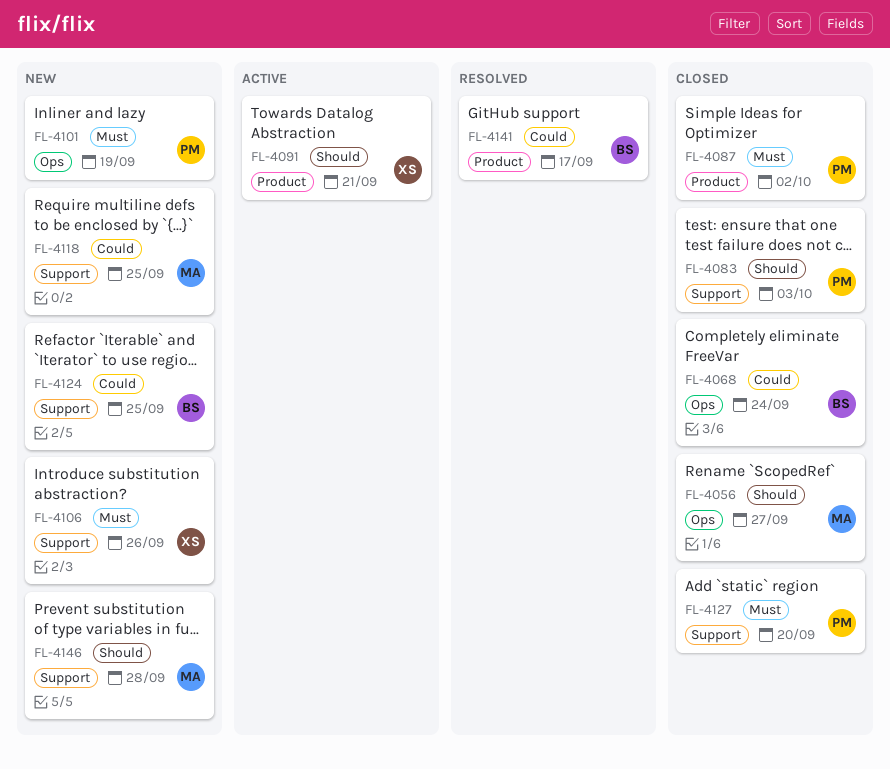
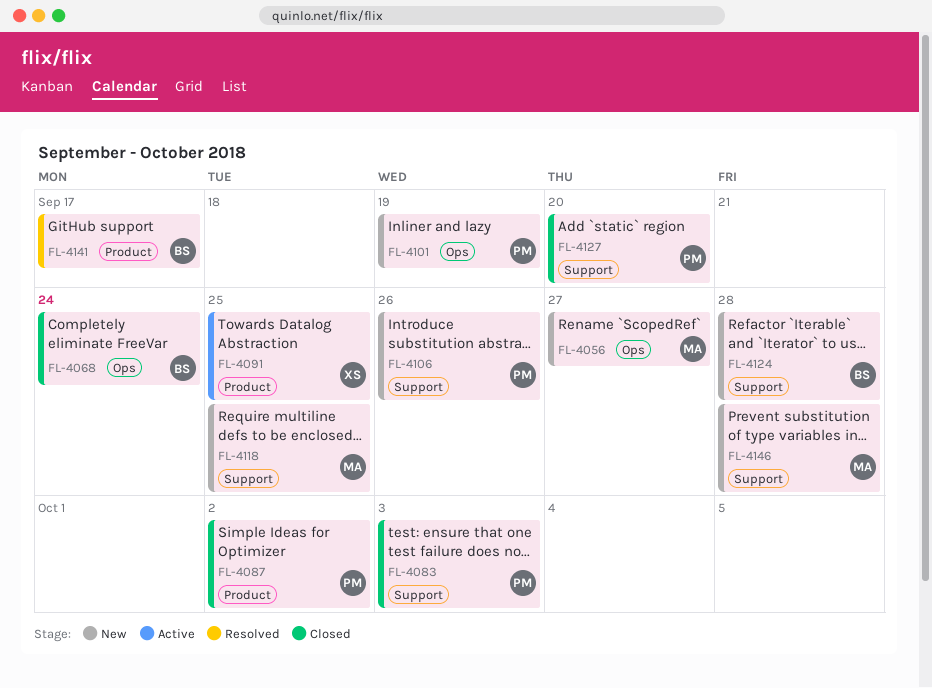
FL-4056, status: Closed -> New
FL-4091, due: Sep 21 -> Sep 25
FL-4106, owner: XS -> PM
FL-4124, due: Sep 25 -> Sep 28

